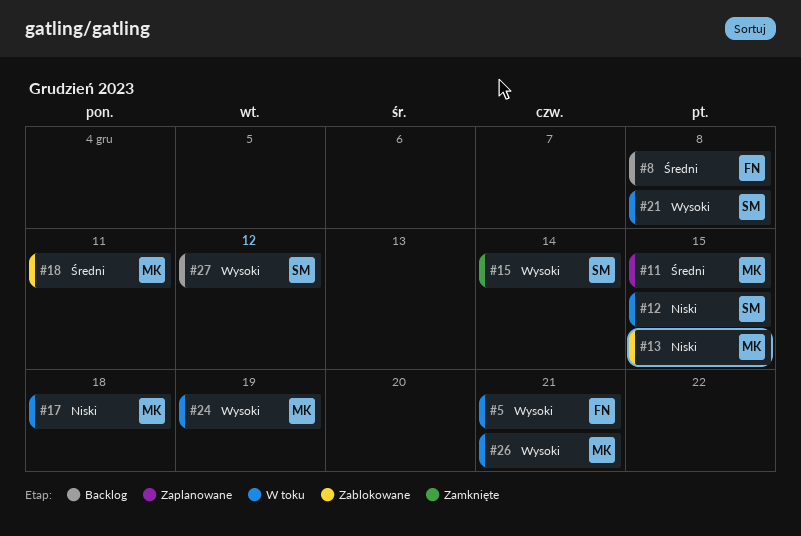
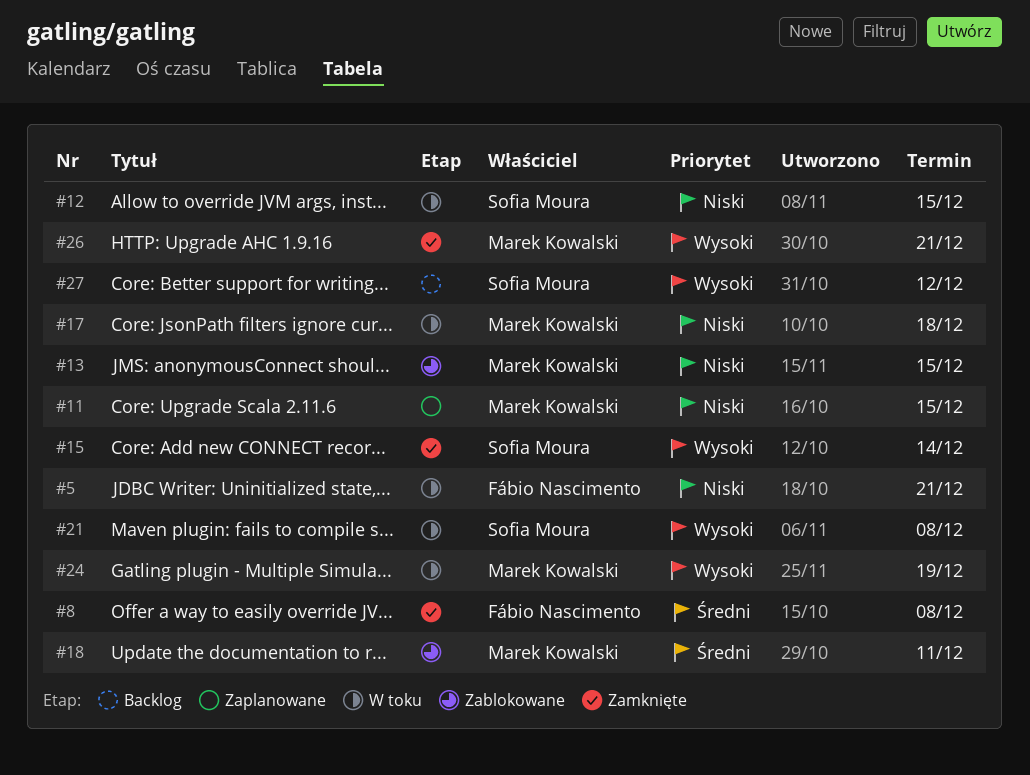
#5, priority: Wysoki -> Niski
#8, status: Backlog -> Zamknięte
#11, priority: Średni -> Niski
#26, status: W toku -> Zamknięte

